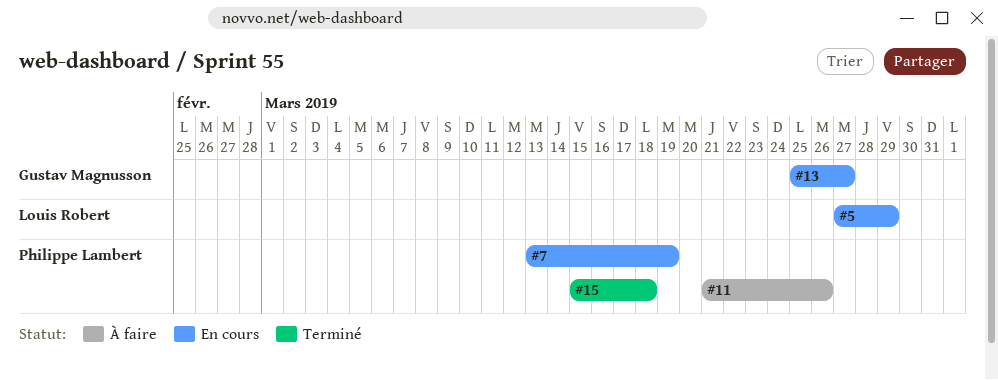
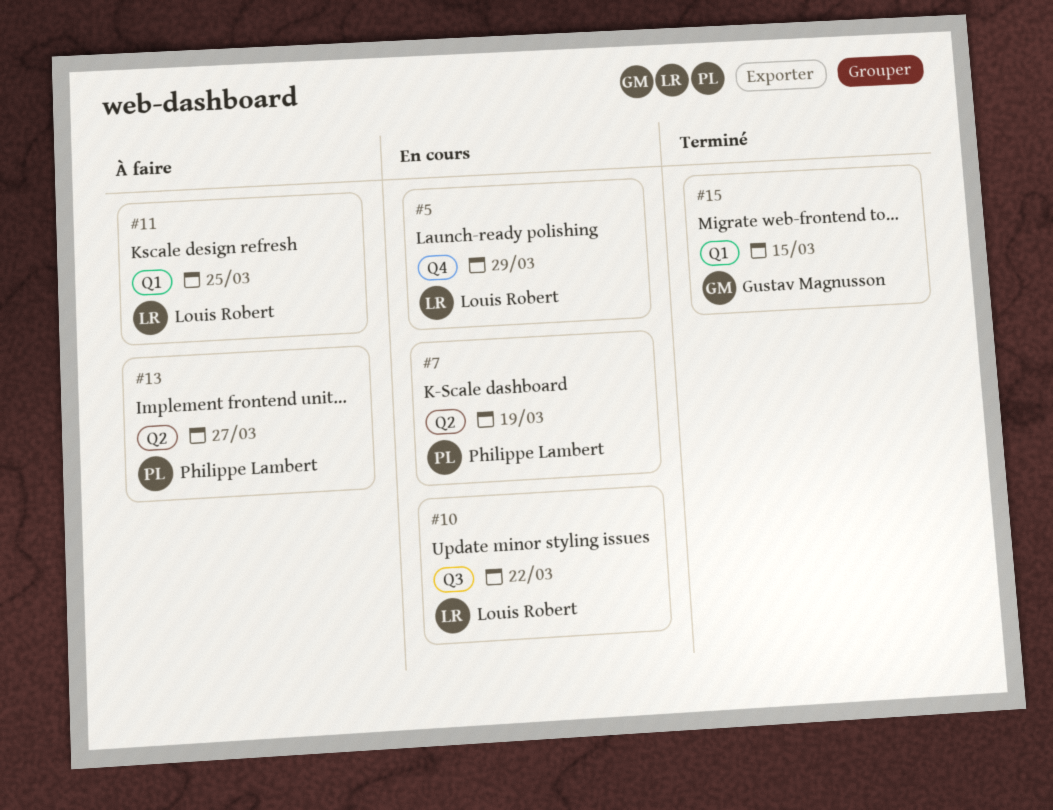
#10: none -> present
#11, owner: Philippe Lambert -> Louis Robert
#11, due: Mar 26 -> Mar 25
#13, status: En cours -> À faire
#13, owner: Gustav Magnusson -> Philippe Lambert
#15, owner: Philippe Lambert -> Gustav Magnusson
#15, due: Mar 18 -> Mar 15

